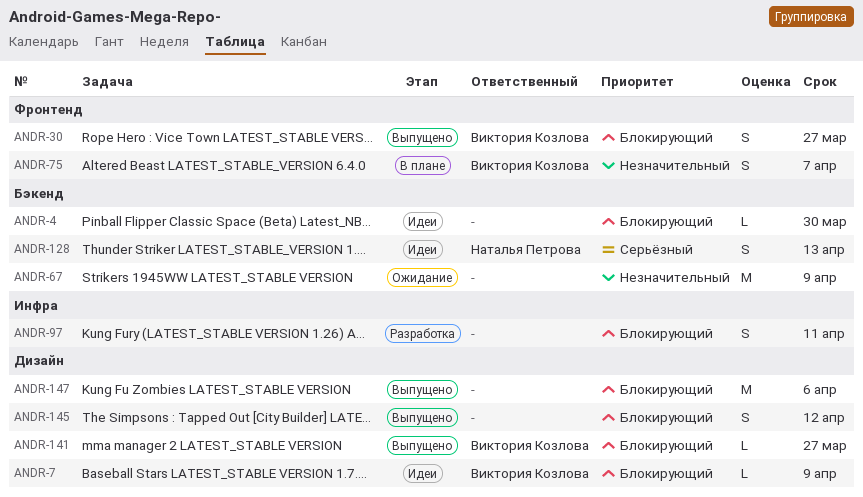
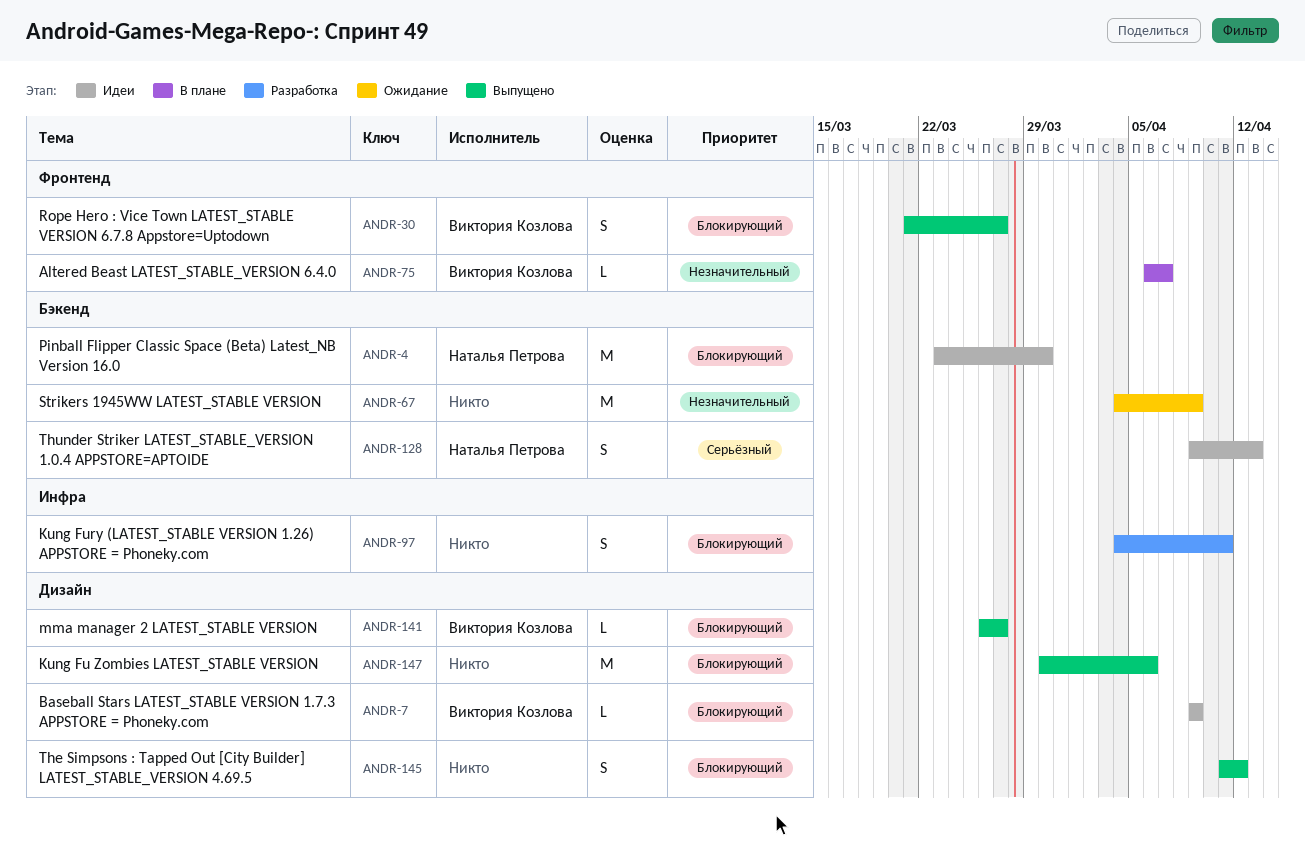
ANDR-4, owner: none -> Наталья Петрова
ANDR-4, estimate: L -> M
ANDR-75, estimate: S -> L

